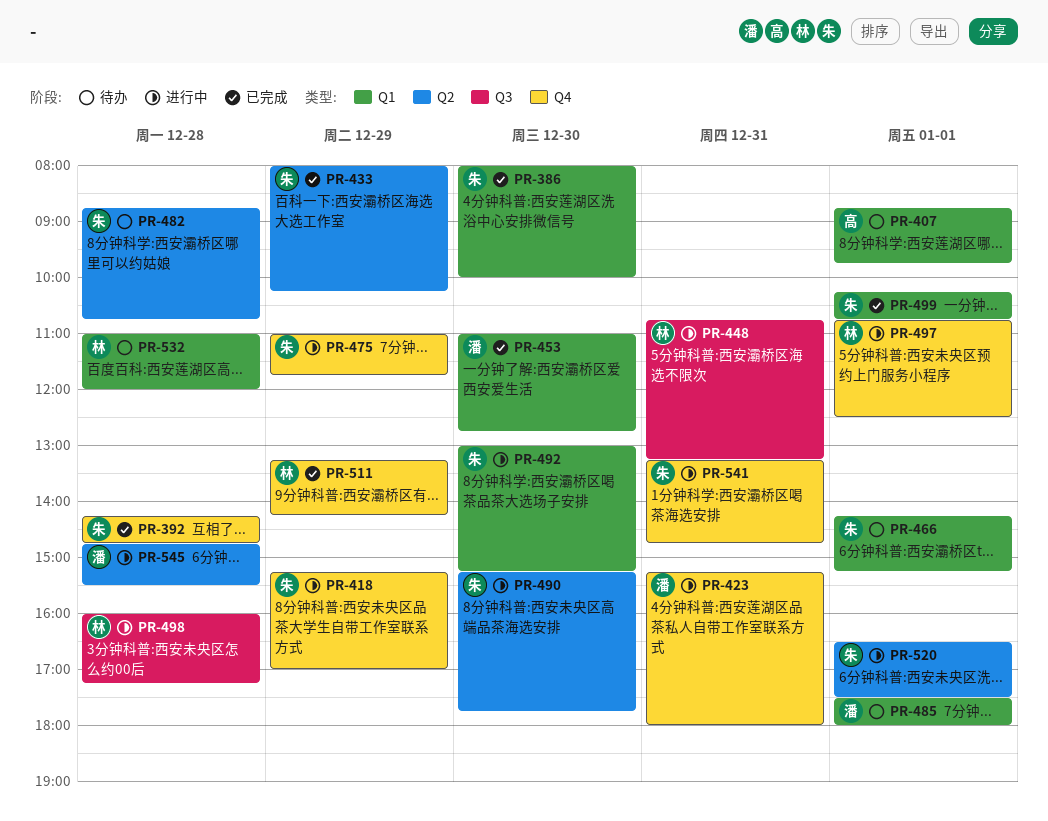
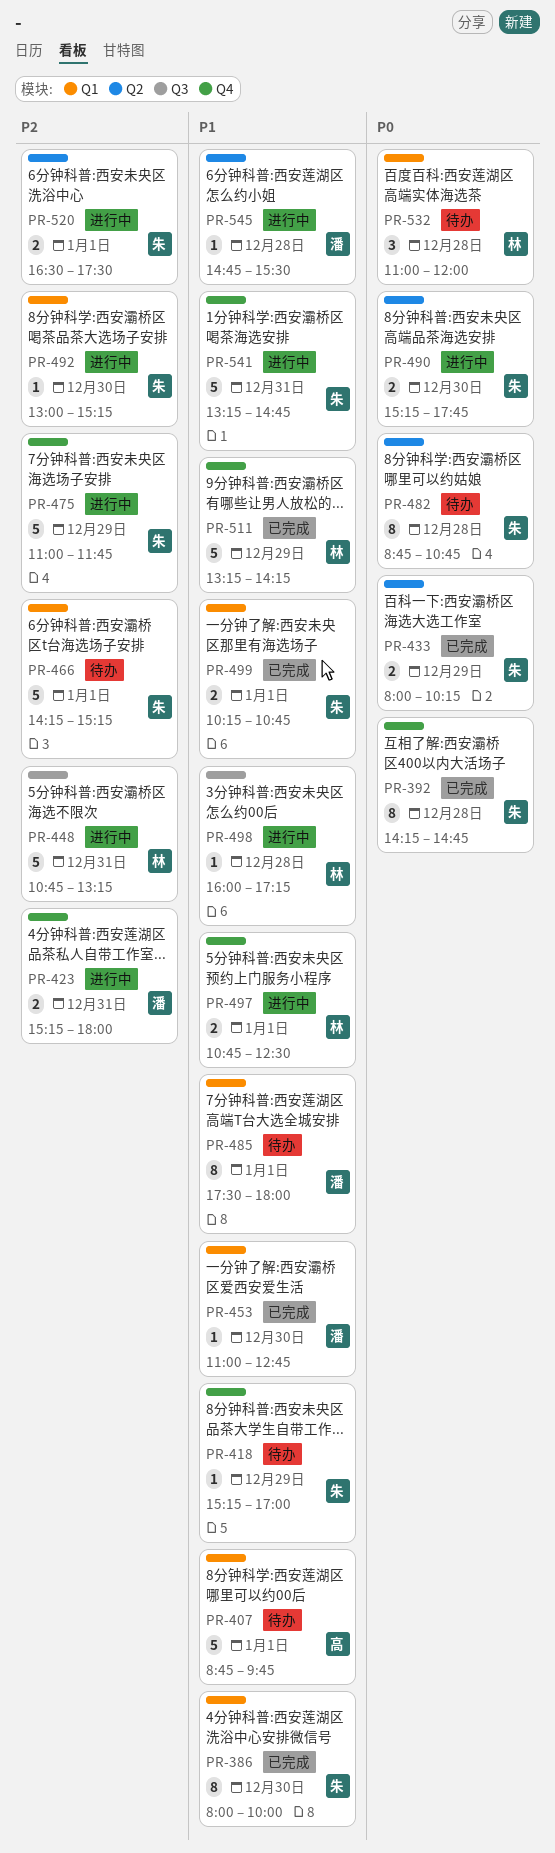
PR-418, status: 进行中 -> 待办

